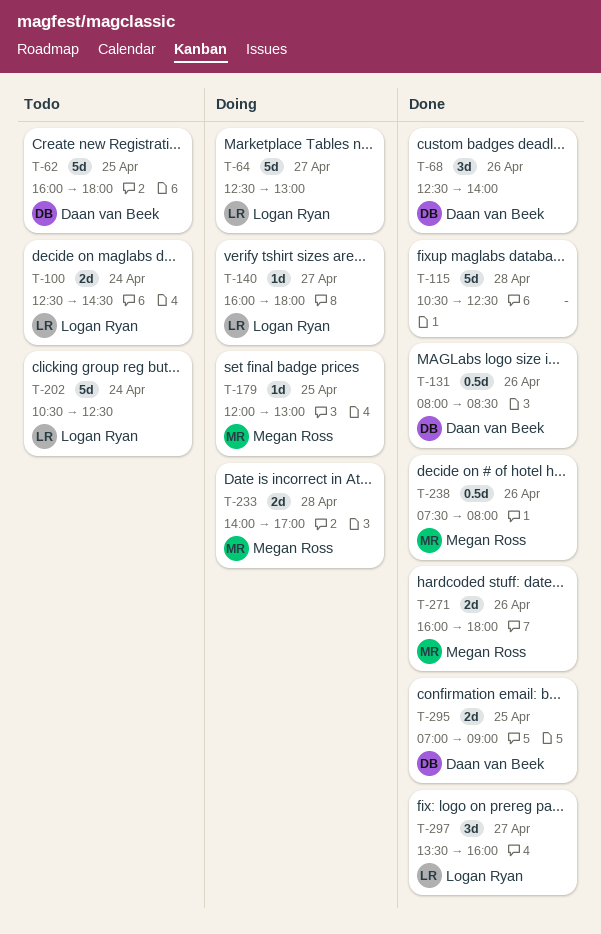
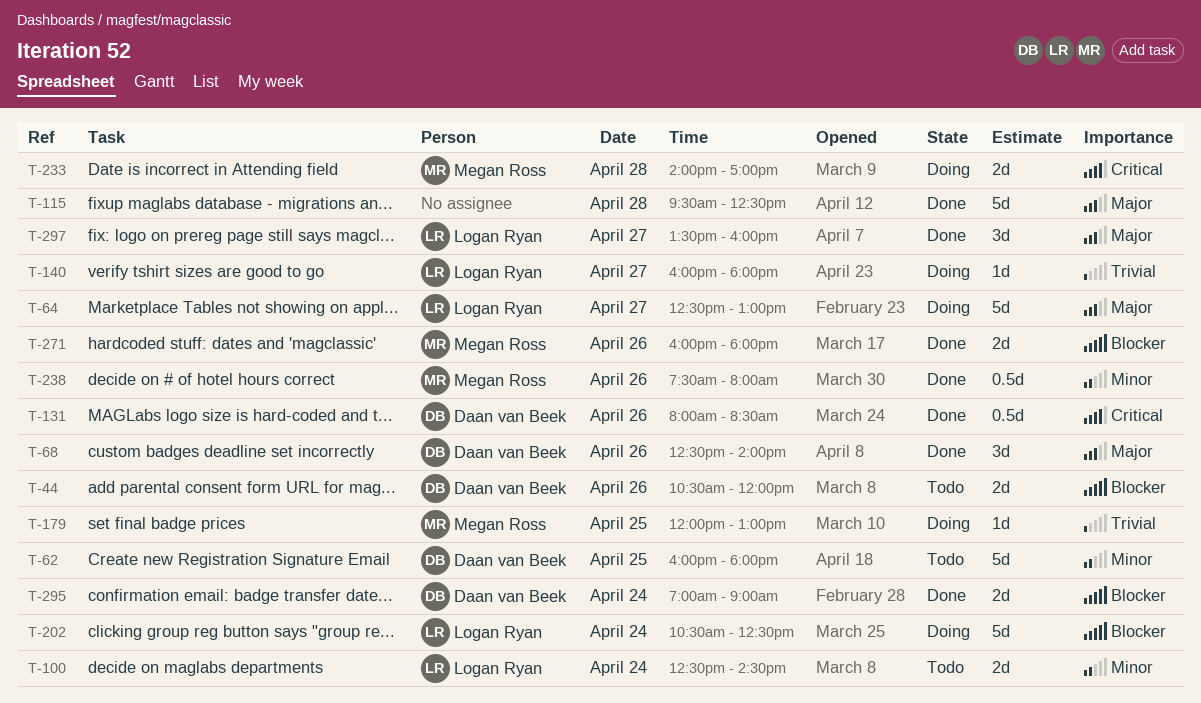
T-44: none -> present
T-115, begins: 10:30 -> 09:30
T-202, status: Todo -> Doing
T-295, day: Apr 25 -> Apr 24

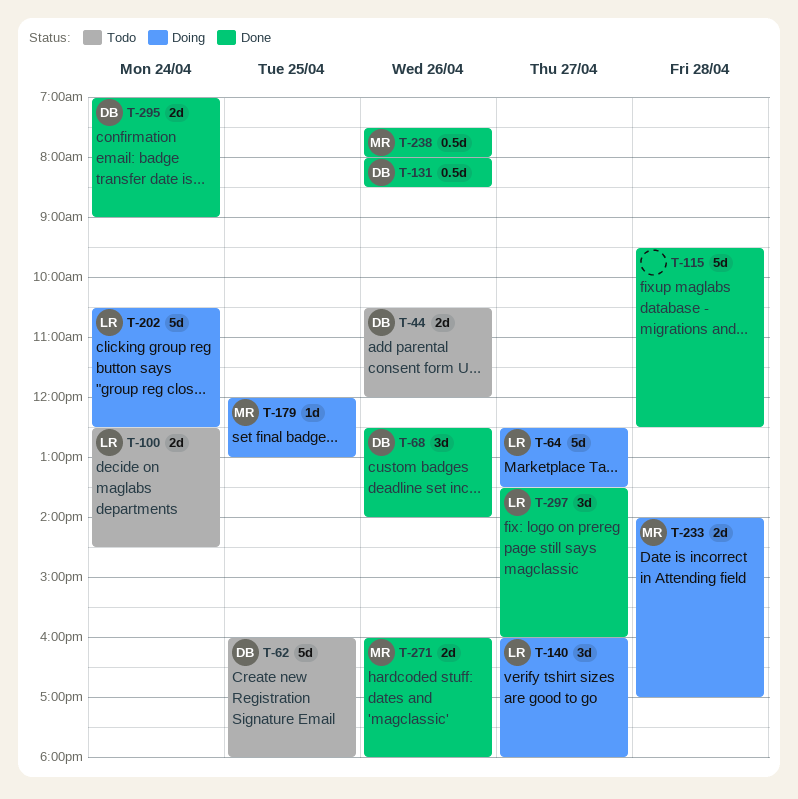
T-64, ends: 13:00 -> 13:30
T-140, estimate: 1d -> 3d

